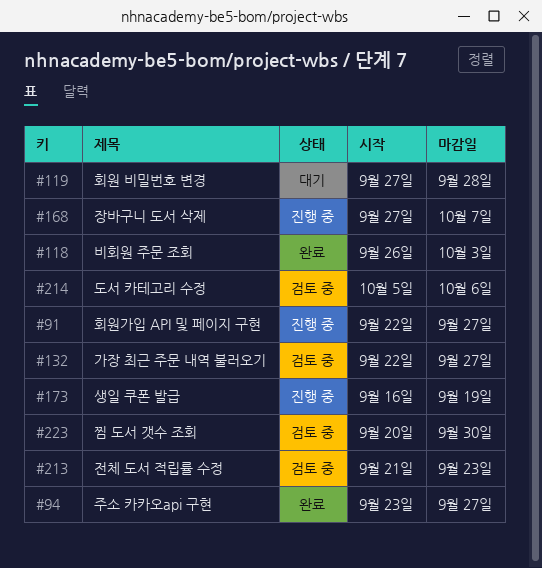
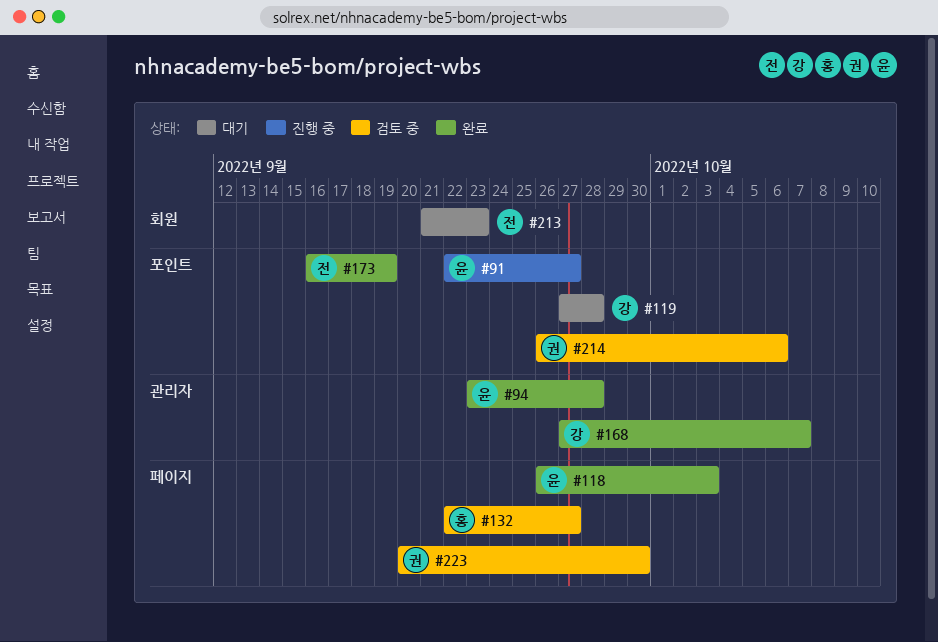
#94, due: Sep 27 -> Sep 28
#168, status: 진행 중 -> 완료
#173, status: 진행 중 -> 완료
#213, status: 검토 중 -> 대기
#214, start: Oct 5 -> Sep 26

